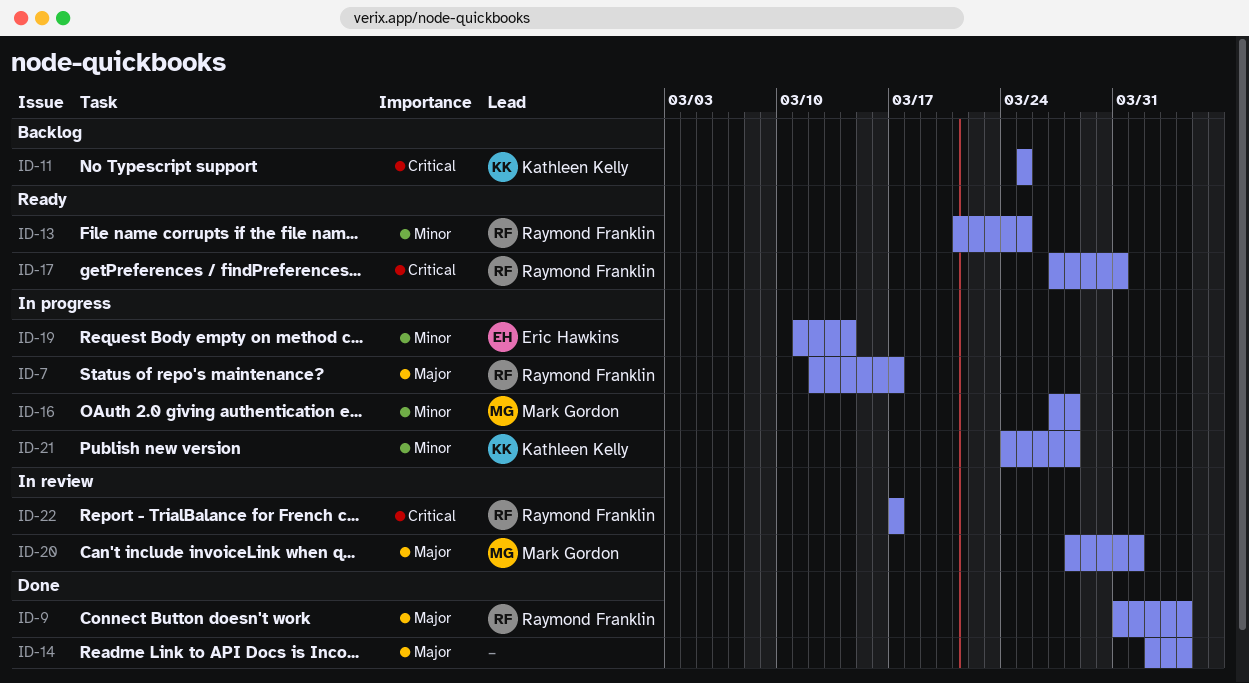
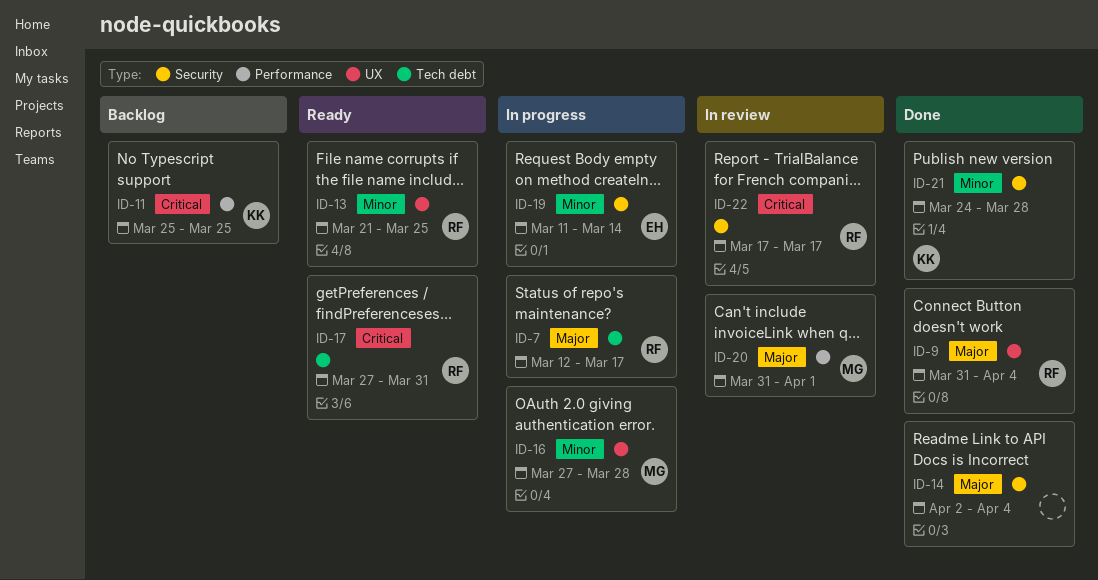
ID-20, start: Mar 28 -> Mar 31
ID-21, status: In progress -> Done

